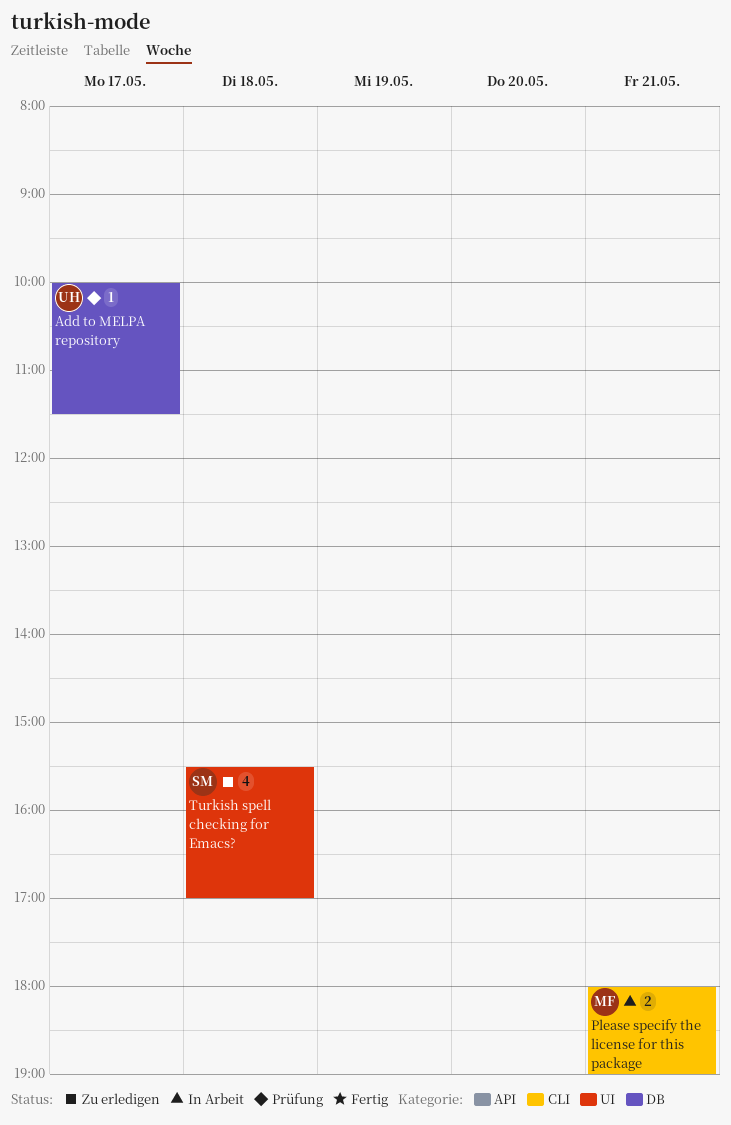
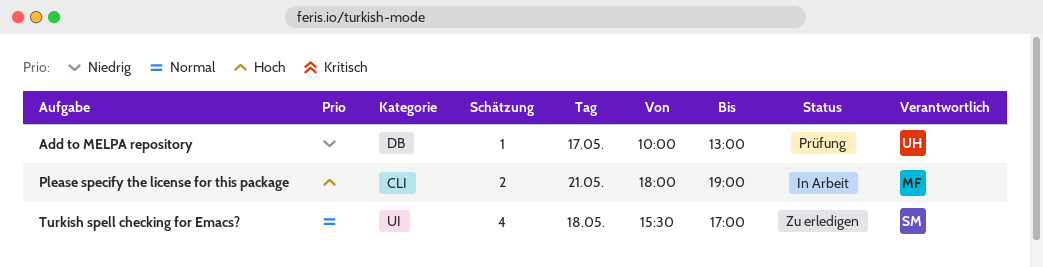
Add to MELPA repository, ends: 11:30 -> 13:00

